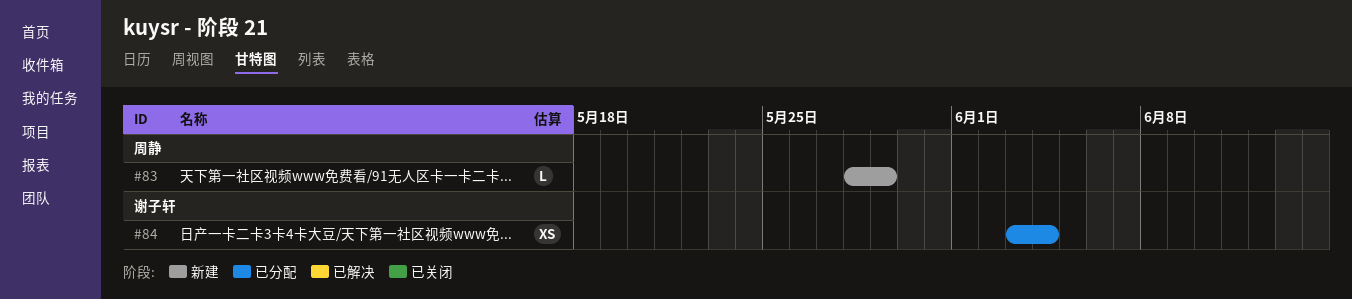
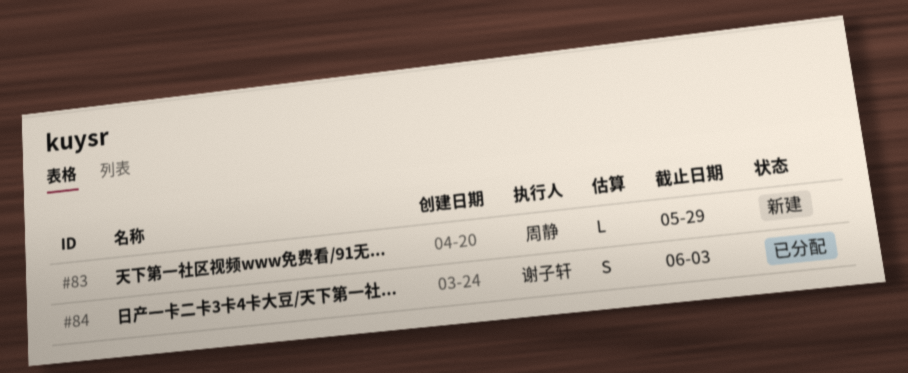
#84, estimate: XS -> S
#84, due: Jun 4 -> Jun 3

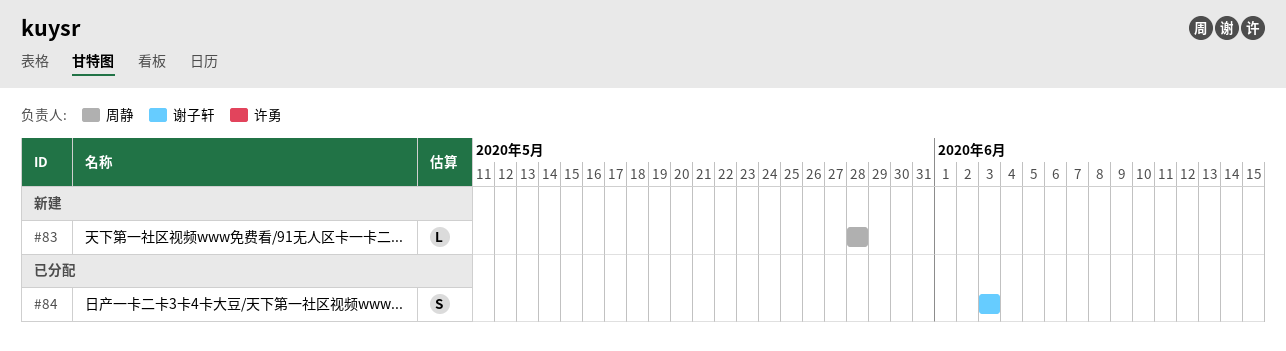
#83, due: May 29 -> May 28

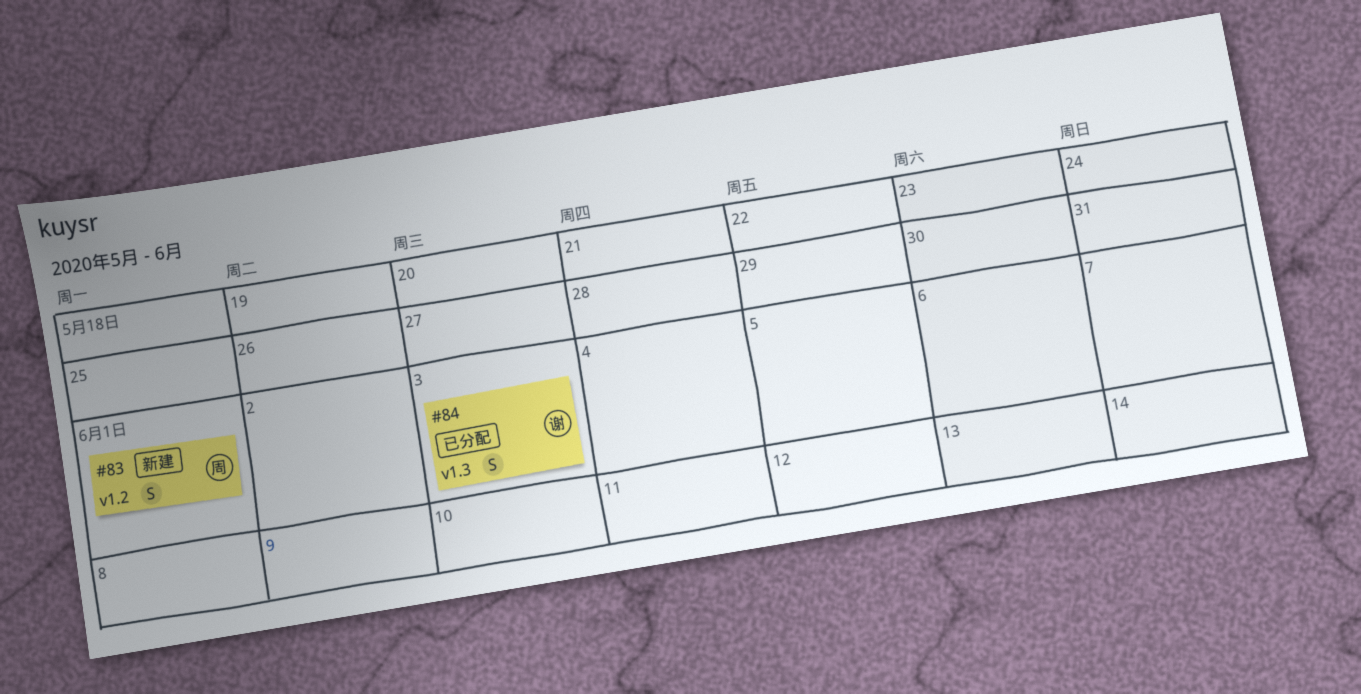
#83, estimate: L -> S
#83, due: May 28 -> Jun 1

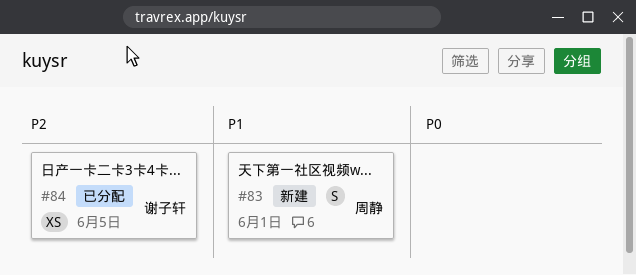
#84, estimate: S -> XS
#84, due: Jun 3 -> Jun 5

